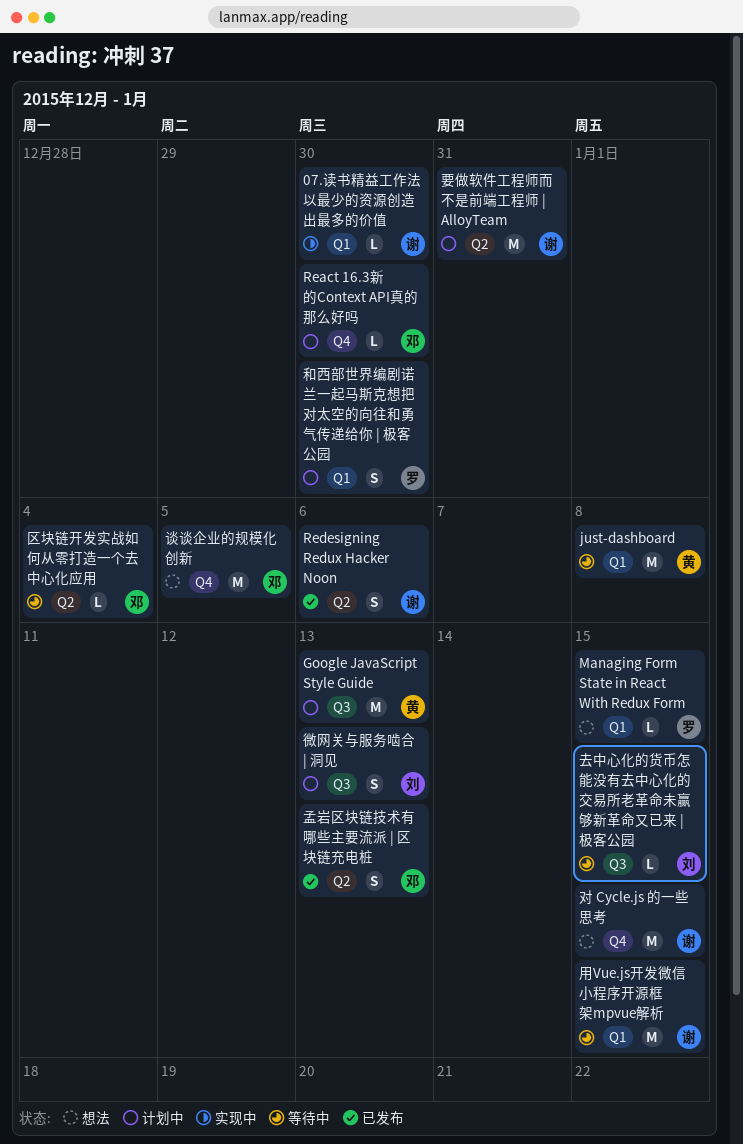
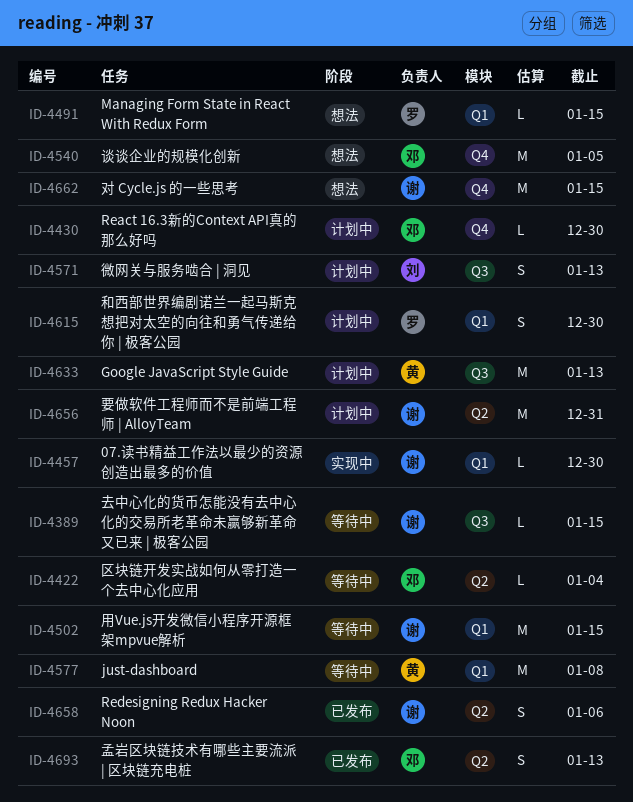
去中心化的货币怎能没有去中心化的交易所老革命未赢够新革命又已来 | 极客公园, owner: 刘 -> 谢

